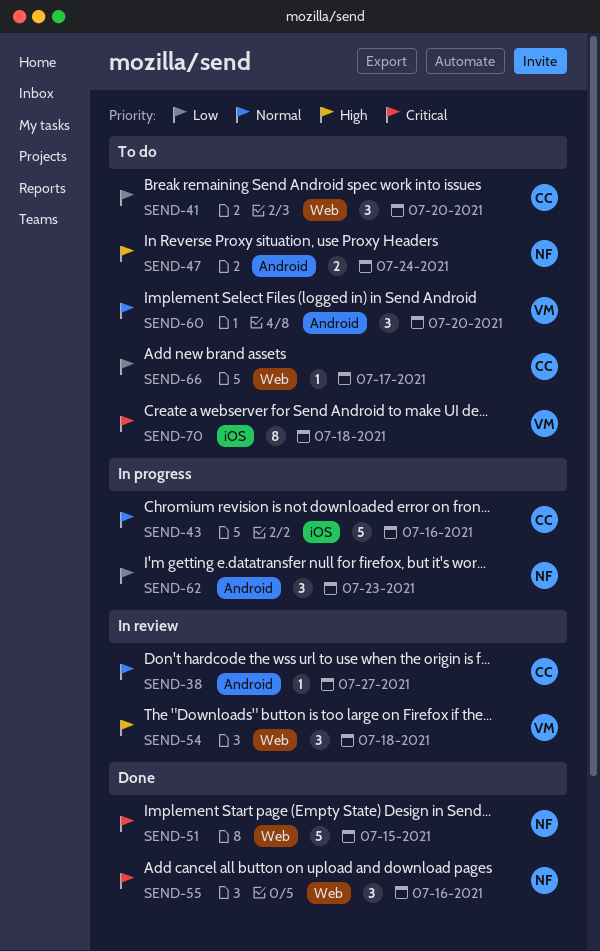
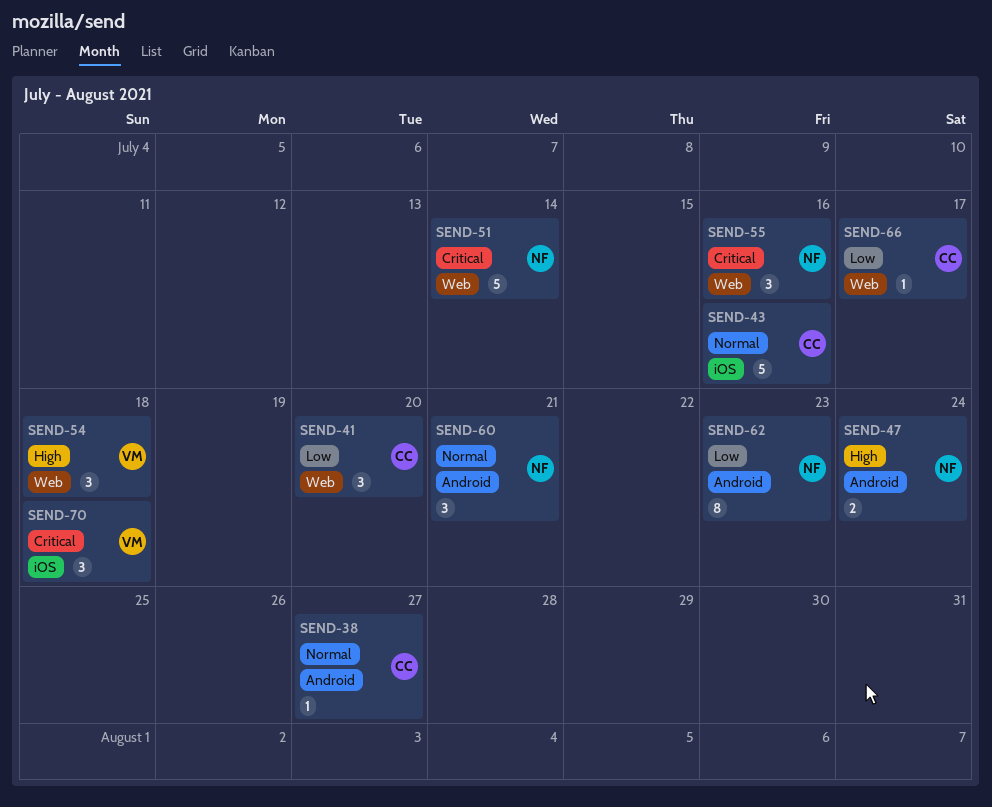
SEND-51, due: Jul 15 -> Jul 14
SEND-60, owner: VM -> NF
SEND-60, due: Jul 20 -> Jul 21
SEND-62, estimate: 3 -> 8
SEND-70, estimate: 8 -> 3

